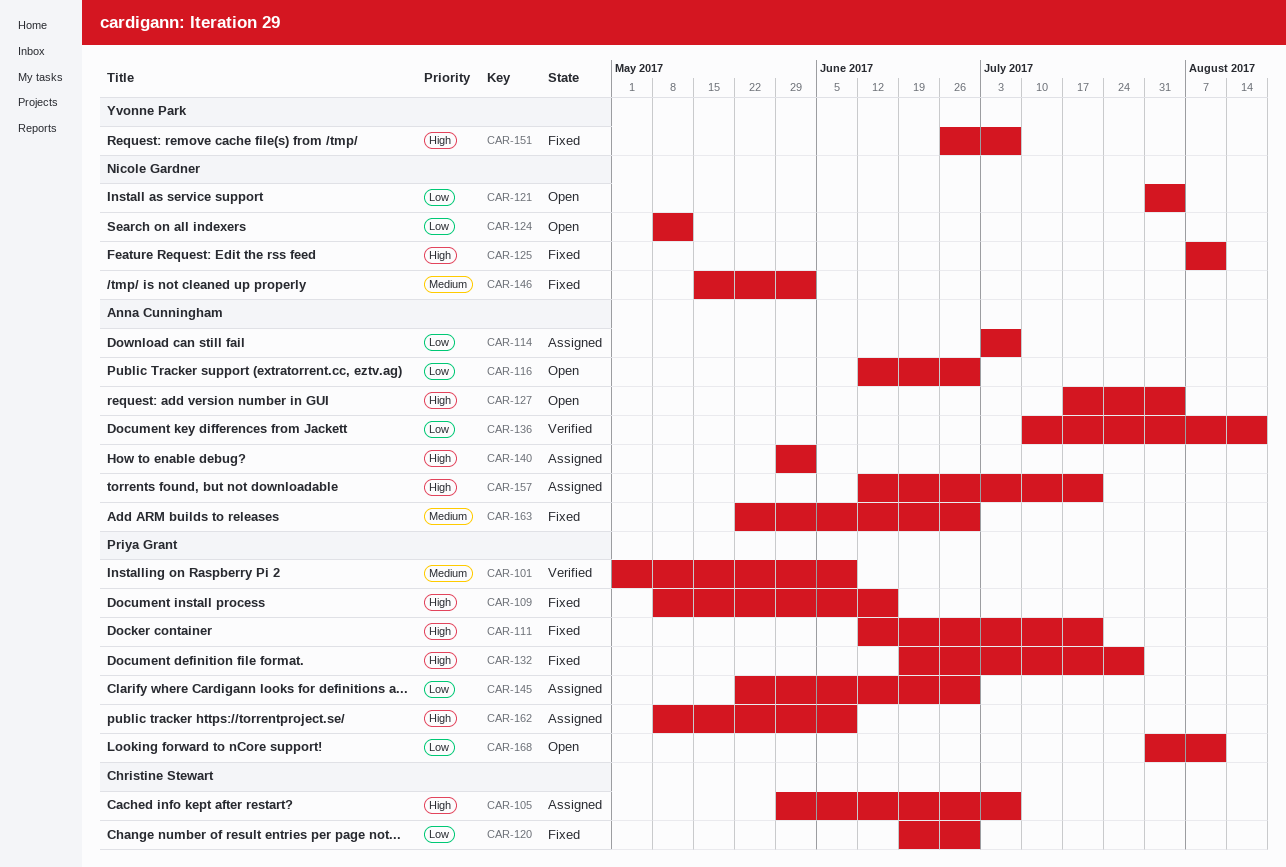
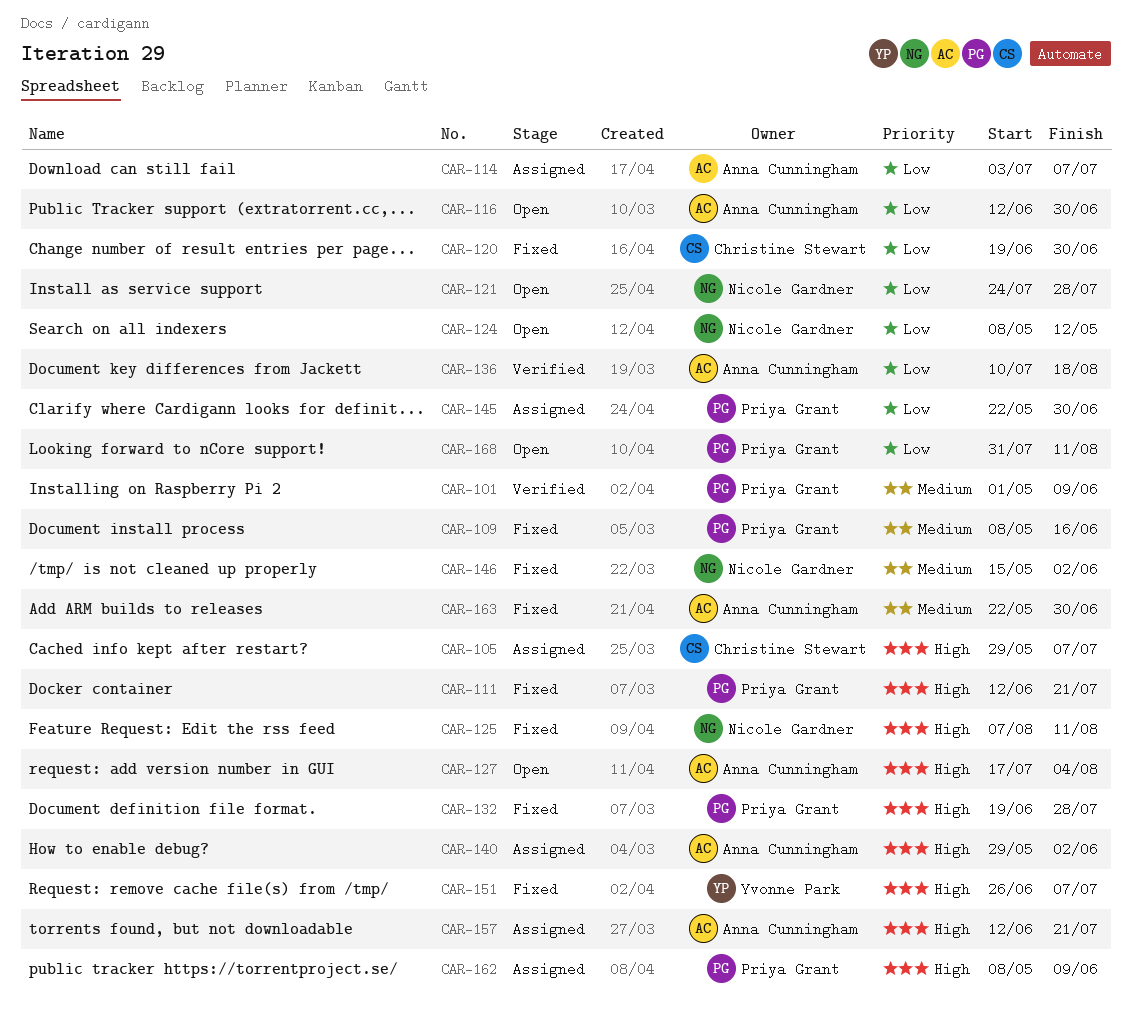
CAR-109, priority: High -> Medium
CAR-121, start: Jul 31 -> Jul 24
CAR-121, due: Aug 4 -> Jul 28

